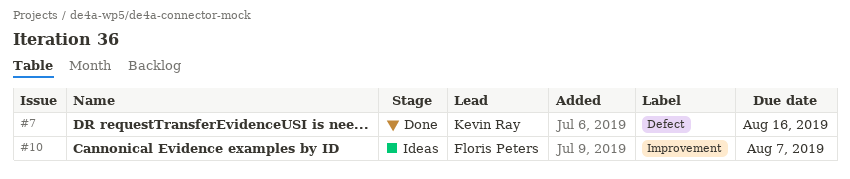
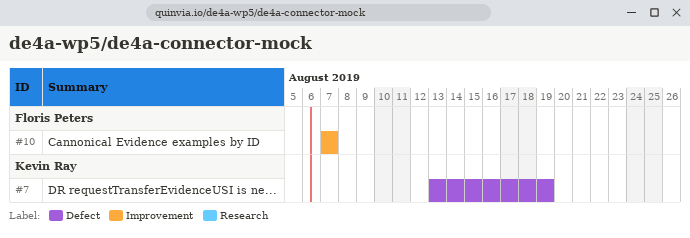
#7, due: Aug 16 -> Aug 19

